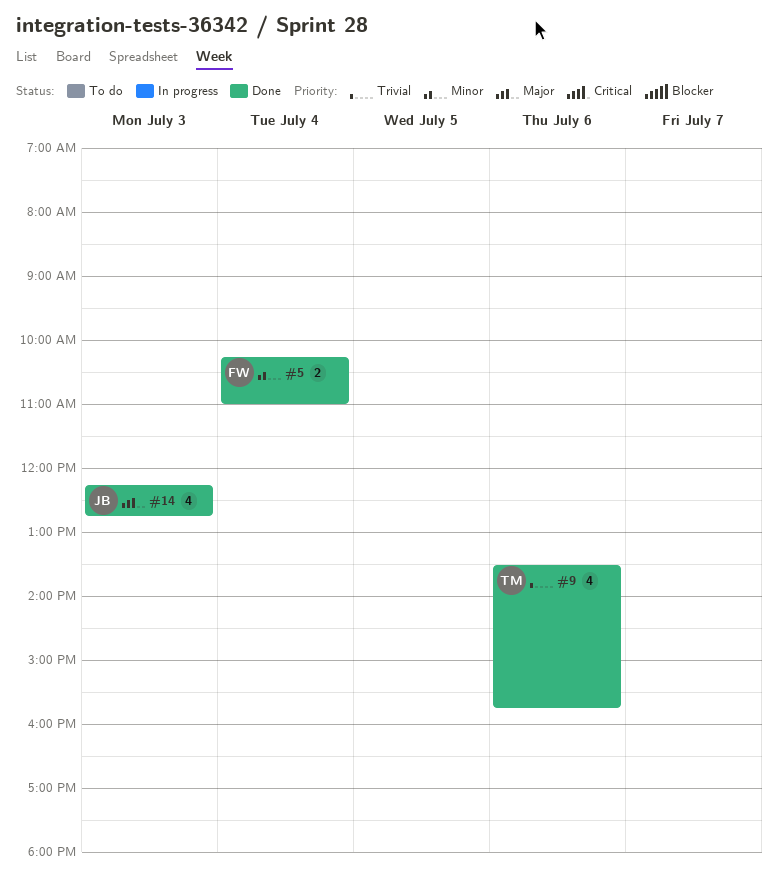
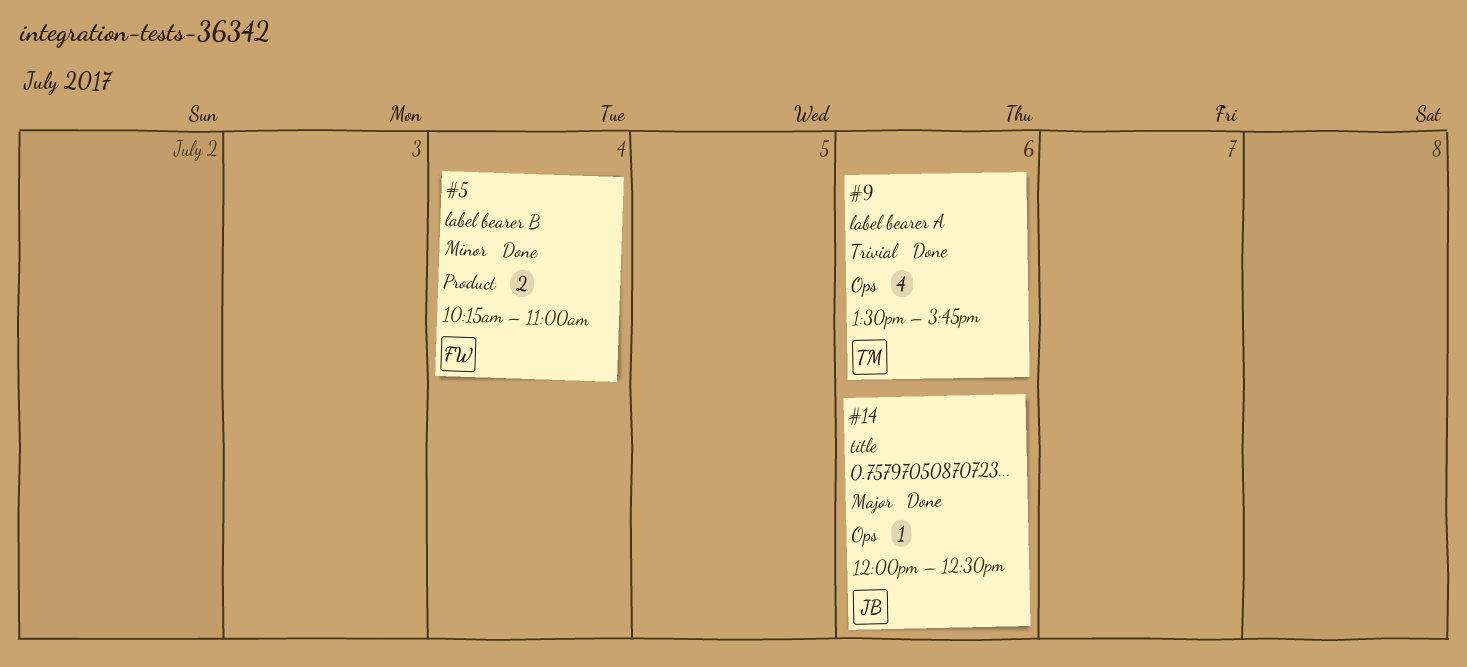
#14, estimate: 4 -> 1
#14, day: Jul 3 -> Jul 6
#14, begins: 12:15 -> 12:00
#14, ends: 12:45 -> 12:30

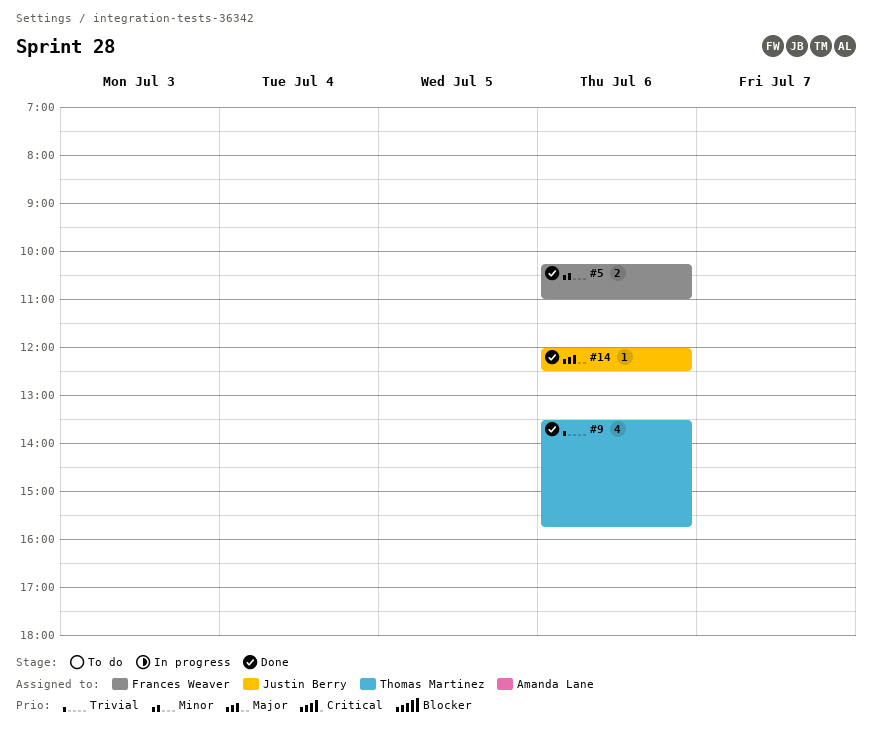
#5, day: Jul 4 -> Jul 6

